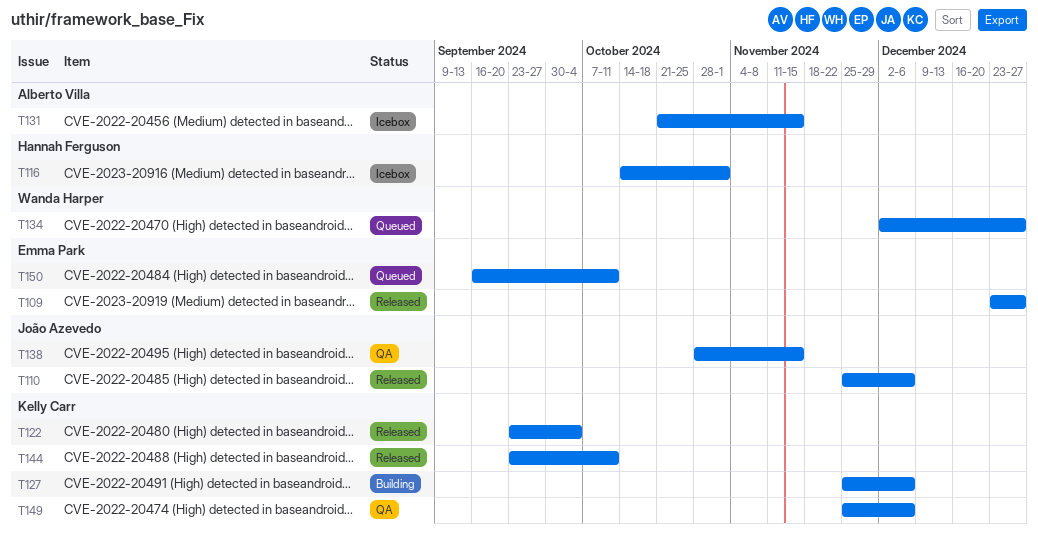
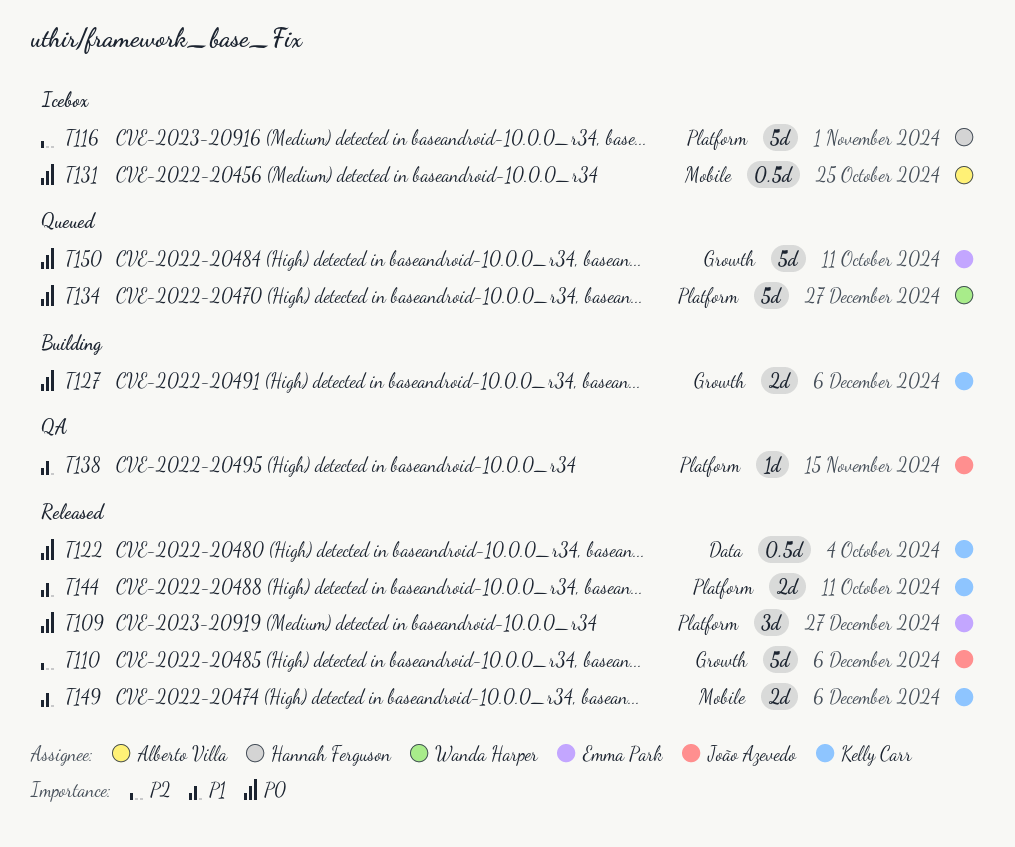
T131, due: Nov 15 -> Oct 25
T149, status: QA -> Released

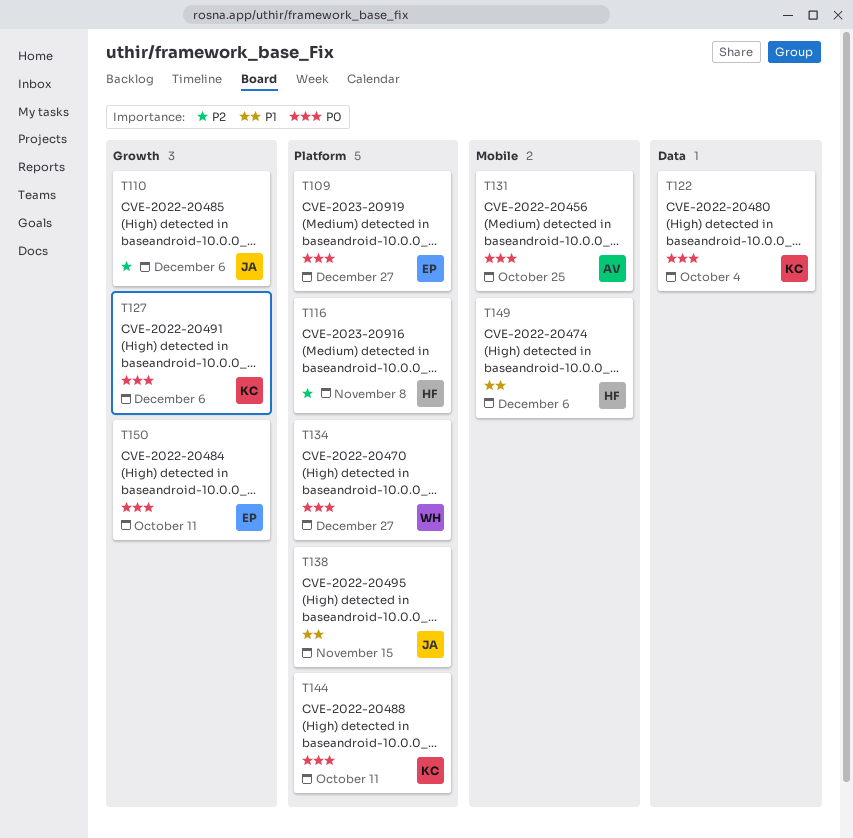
T116, due: Nov 1 -> Nov 8
T144, priority: P1 -> P0
T149, owner: Kelly Carr -> Hannah Ferguson

